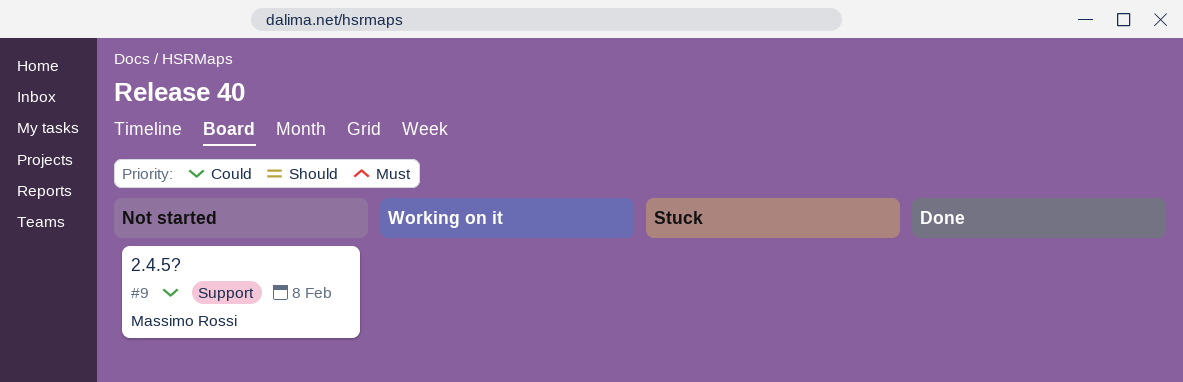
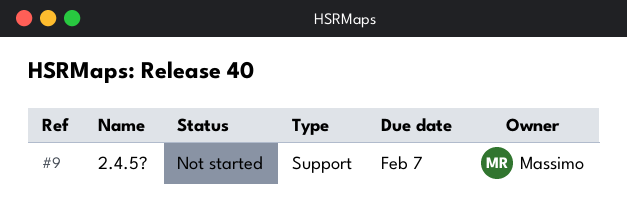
#9, due: Feb 8 -> Feb 7

